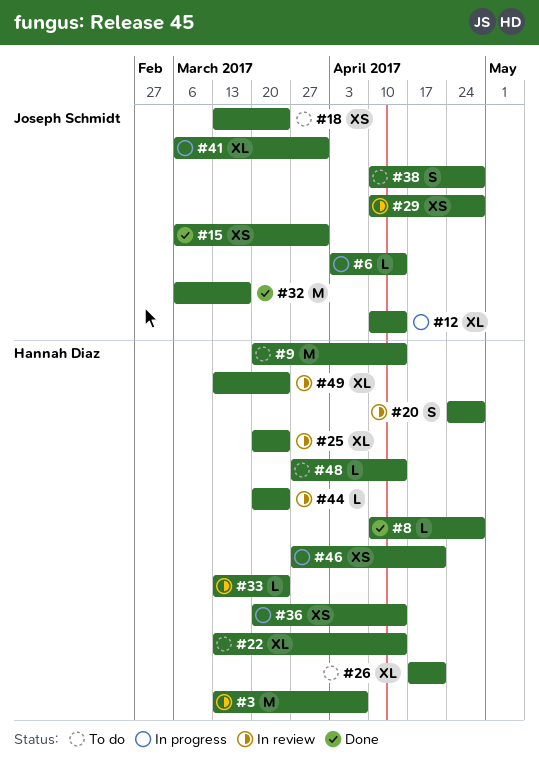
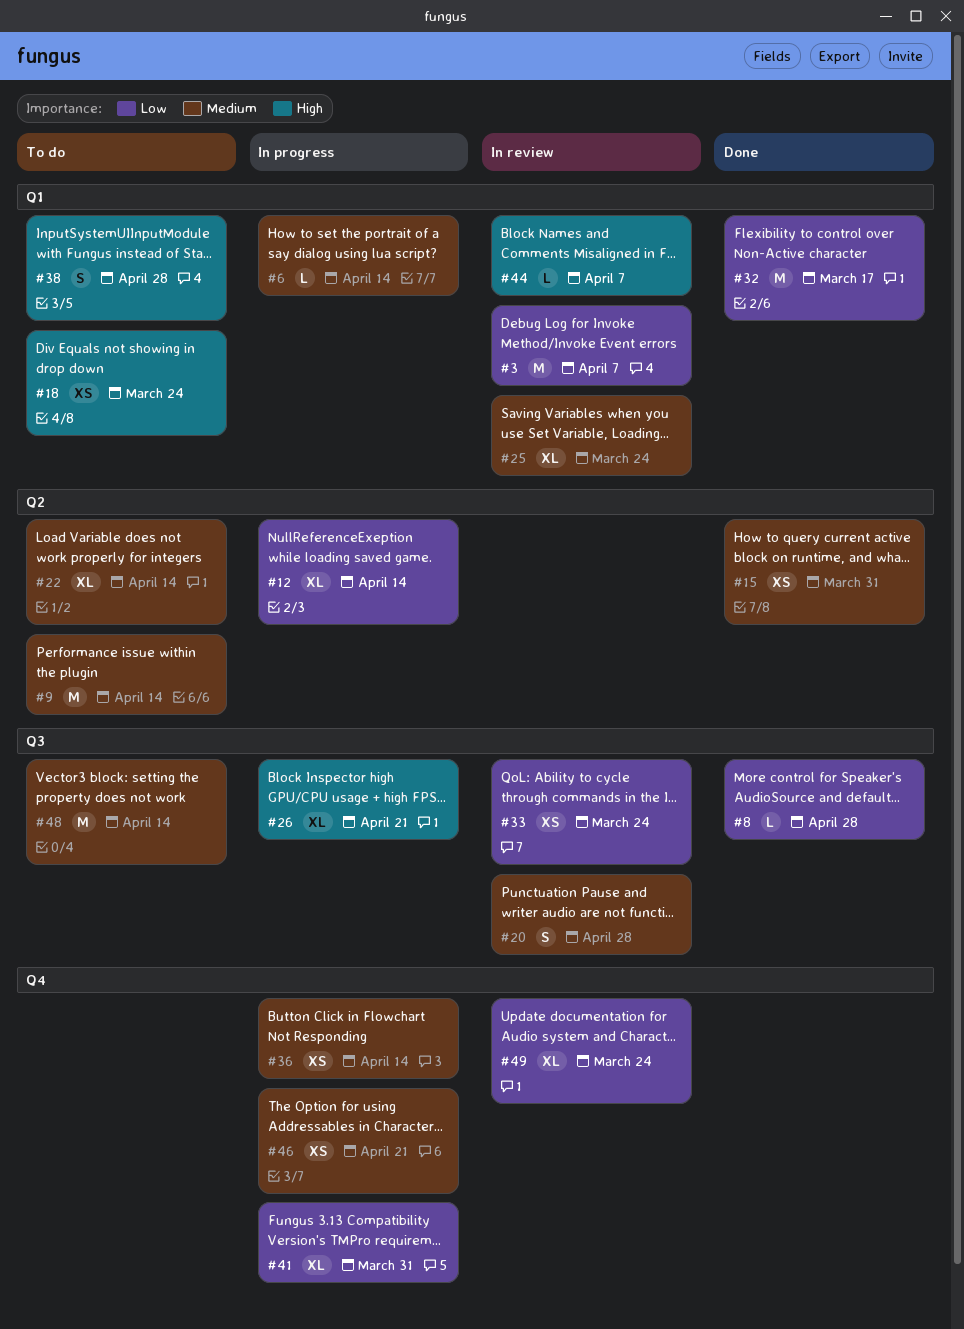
#26, status: To do -> In progress
#29: present -> none
#33, estimate: L -> XS
#44, due: Mar 24 -> Apr 7
#48, estimate: L -> M

